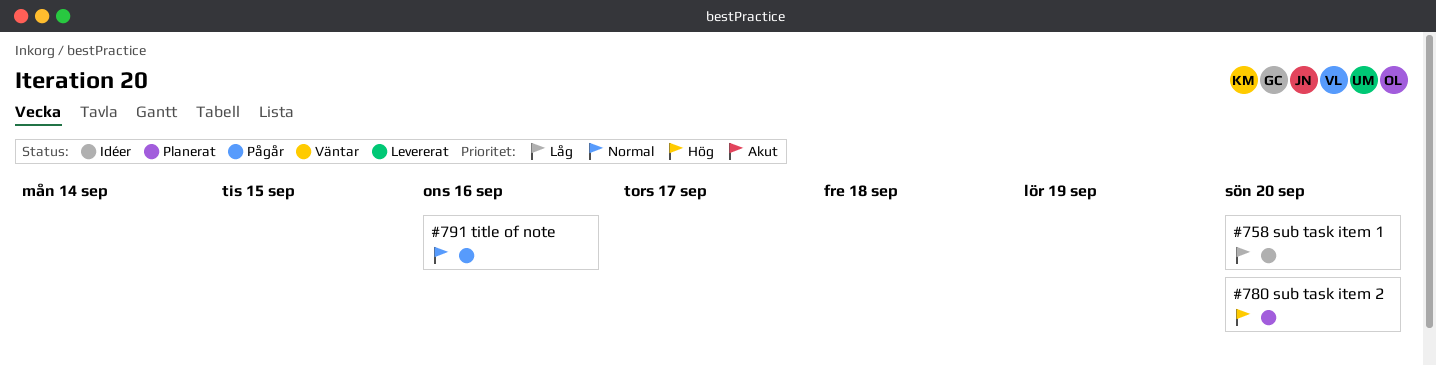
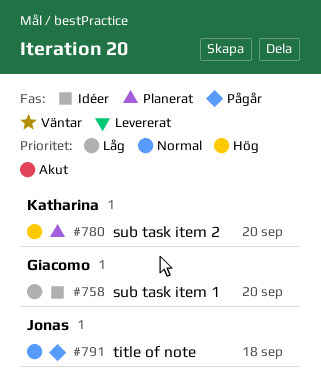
#791, due: Sep 16 -> Sep 18

